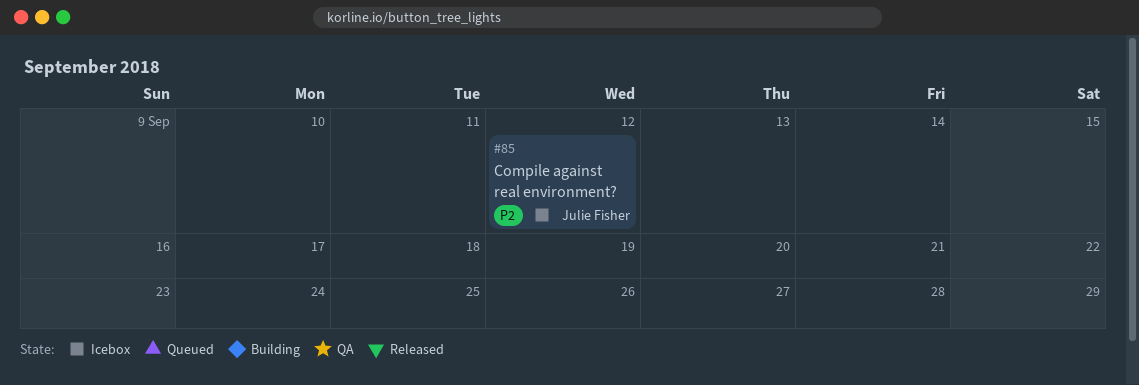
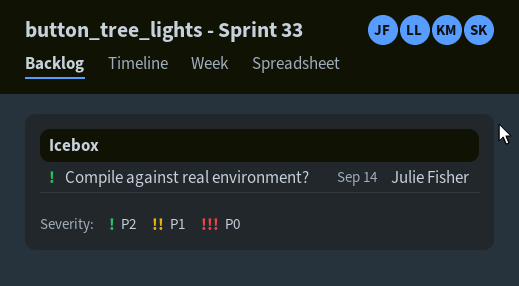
Compile against real environment?, due: Sep 12 -> Sep 14

